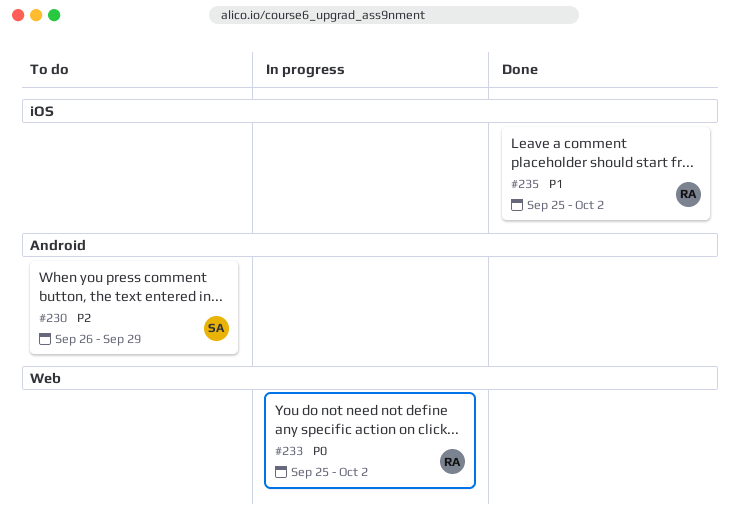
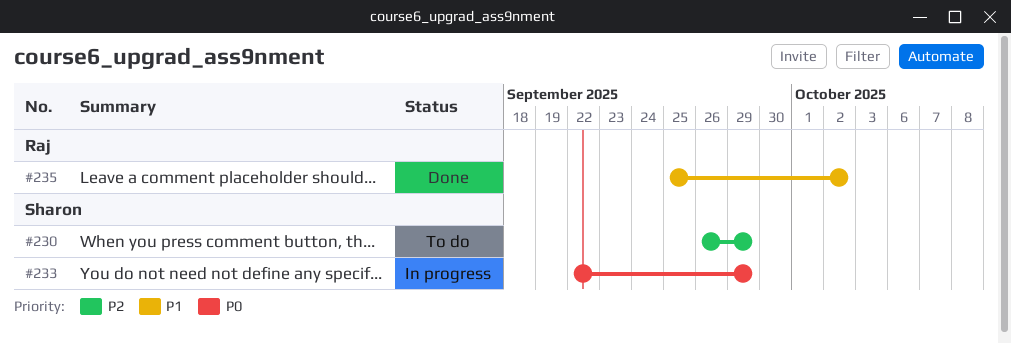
#233, owner: Raj -> Sharon
#233, start: Sep 25 -> Sep 22
#233, due: Oct 2 -> Sep 29

